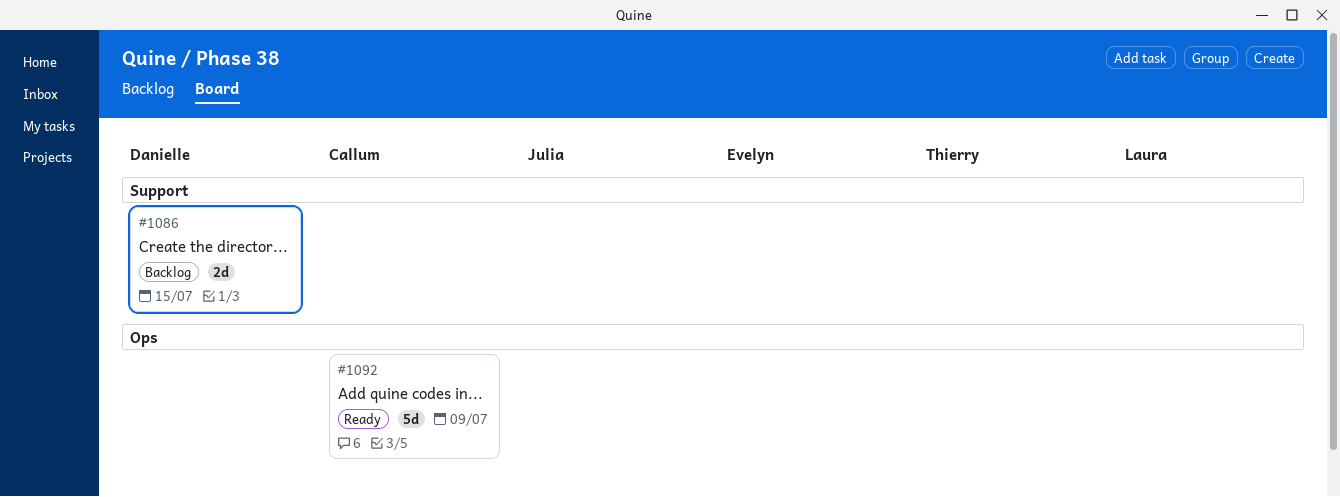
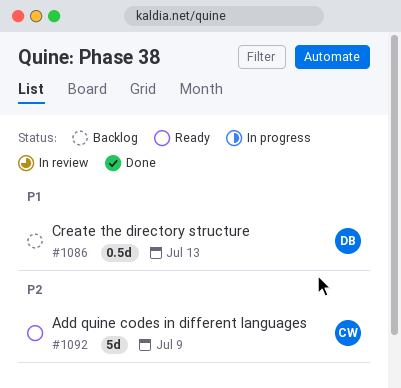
#1086, estimate: 2d -> 0.5d
#1086, due: Jul 15 -> Jul 13

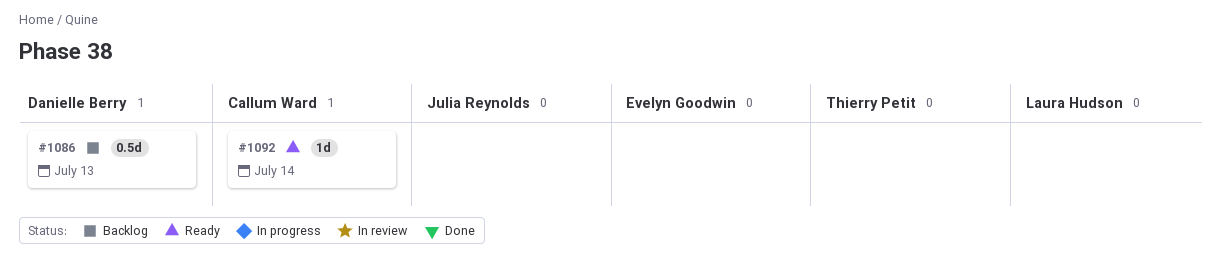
#1092, estimate: 5d -> 1d
#1092, due: Jul 9 -> Jul 14

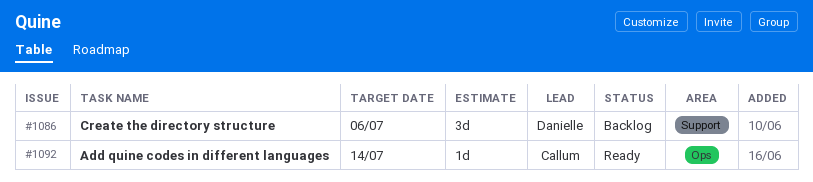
#1086, estimate: 0.5d -> 3d
#1086, due: Jul 13 -> Jul 6

